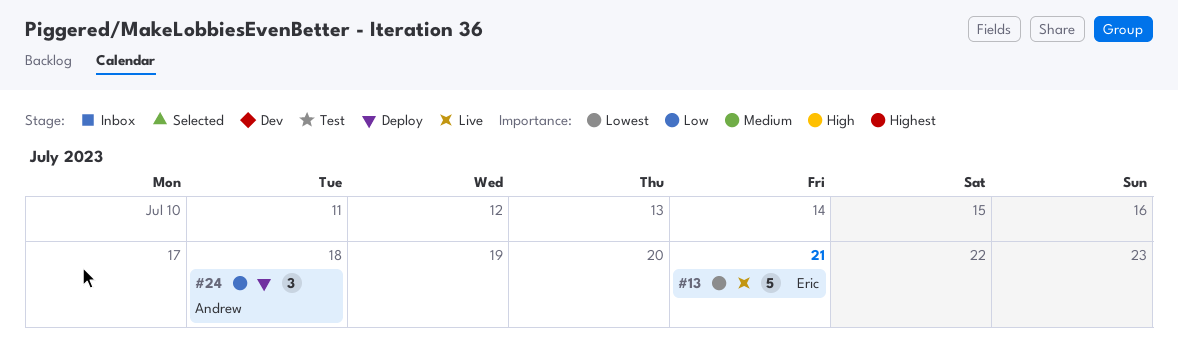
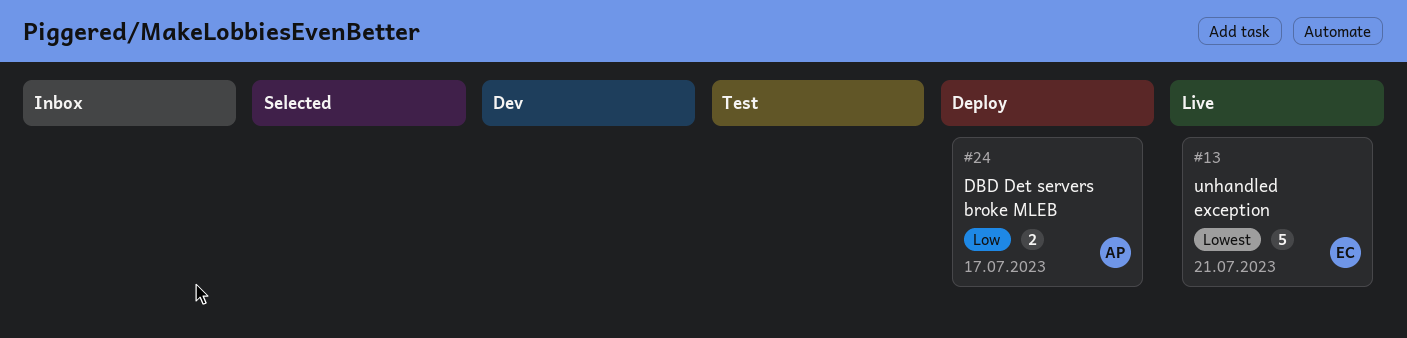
#24, estimate: 3 -> 2
#24, due: Jul 18 -> Jul 17

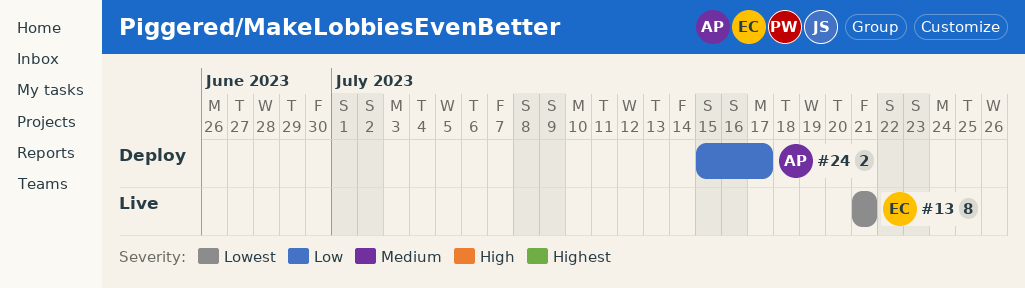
#13, estimate: 5 -> 8

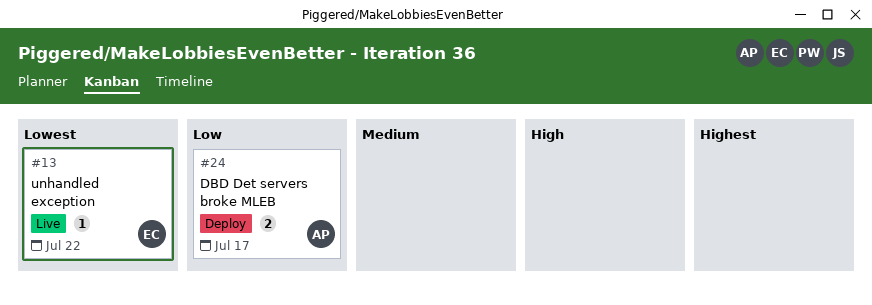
#13, estimate: 8 -> 1
#13, due: Jul 21 -> Jul 22

